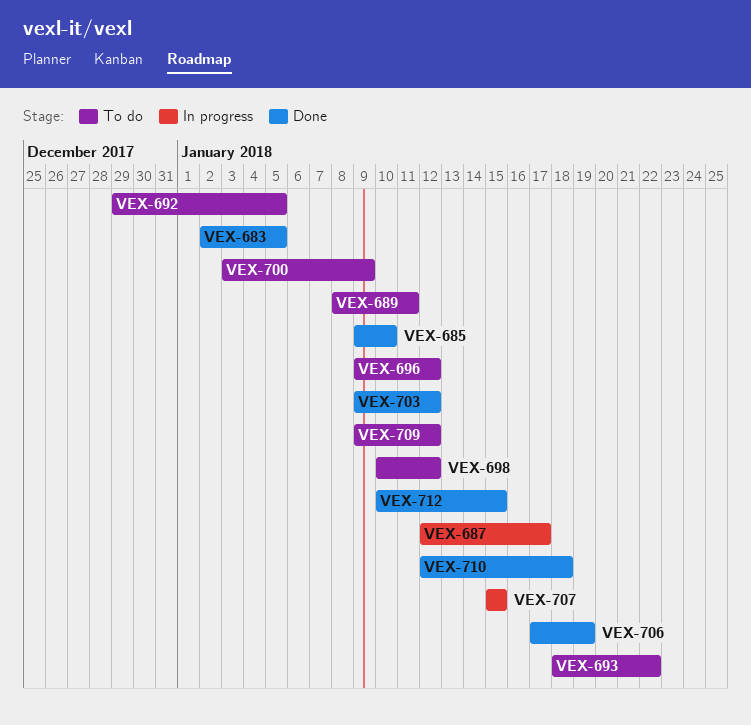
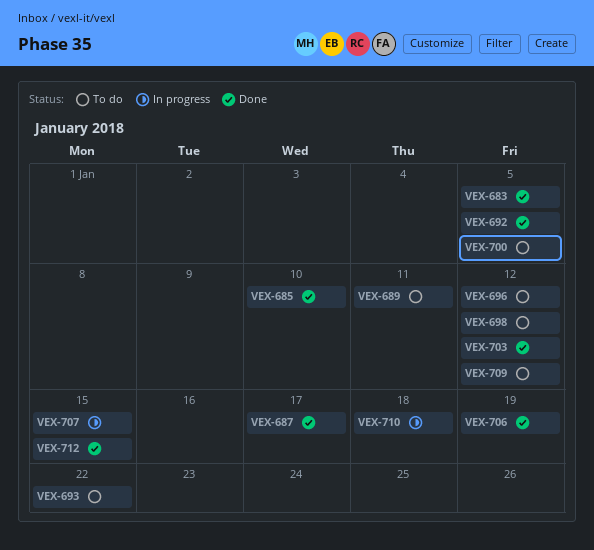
VEX-687, status: In progress -> Done
VEX-692, status: To do -> Done
VEX-700, due: Jan 9 -> Jan 5
VEX-710, status: Done -> In progress

